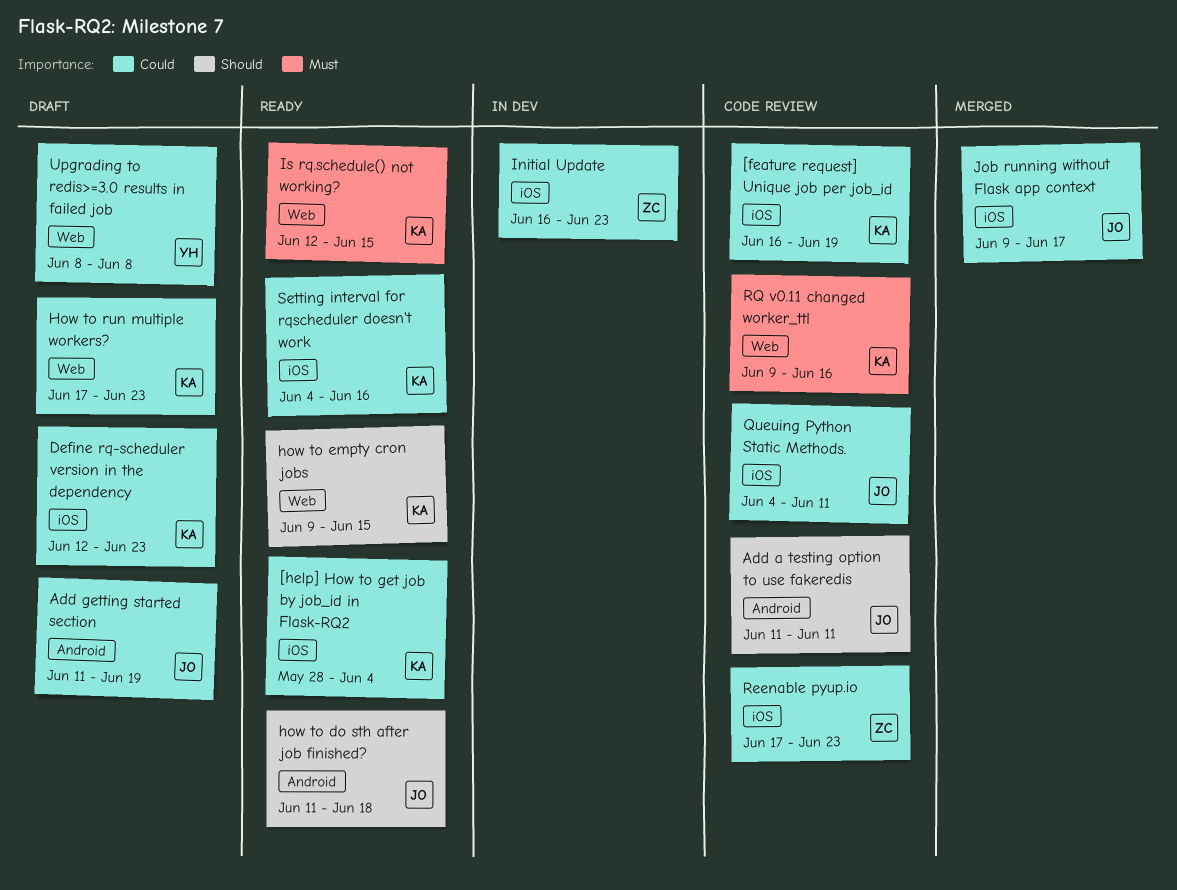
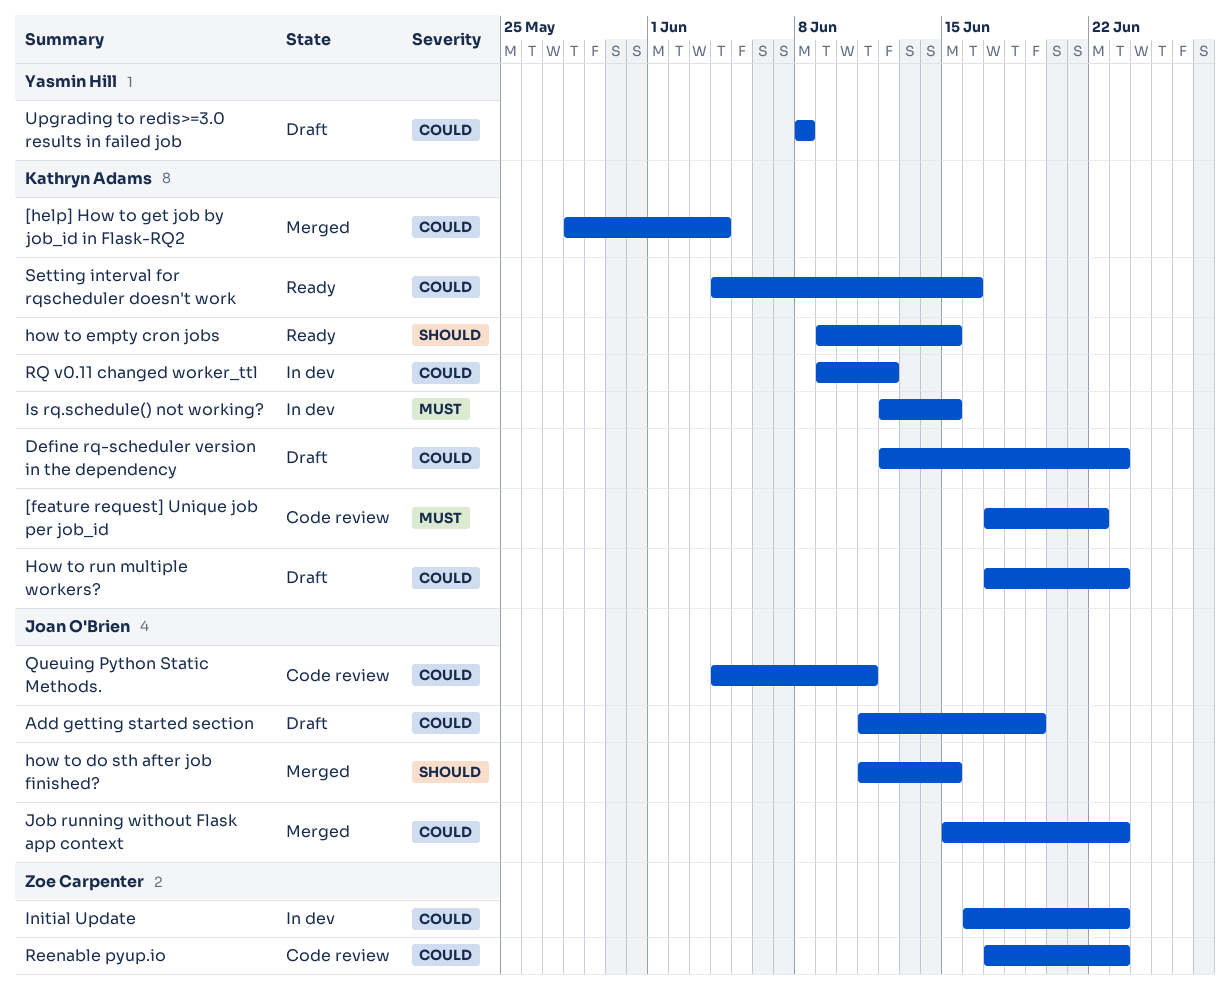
[feature request] Unique job per job_id, priority: Could -> Must
[feature request] Unique job per job_id, start: Jun 16 -> Jun 17
[feature request] Unique job per job_id, due: Jun 19 -> Jun 22
[help] How to get job by job_id in Flask-RQ2, status: Ready -> Merged
Add a testing option to use fakeredis: present -> none
how to do sth after job finished?, status: Ready -> Merged
how to do sth after job finished?, due: Jun 18 -> Jun 15
Is rq.schedule() not working?, status: Ready -> In dev
Job running without Flask app context, start: Jun 9 -> Jun 15
Job running without Flask app context, due: Jun 17 -> Jun 23
RQ v0.11 changed worker_ttl, status: Code review -> In dev
RQ v0.11 changed worker_ttl, priority: Must -> Could
RQ v0.11 changed worker_ttl, due: Jun 16 -> Jun 12

